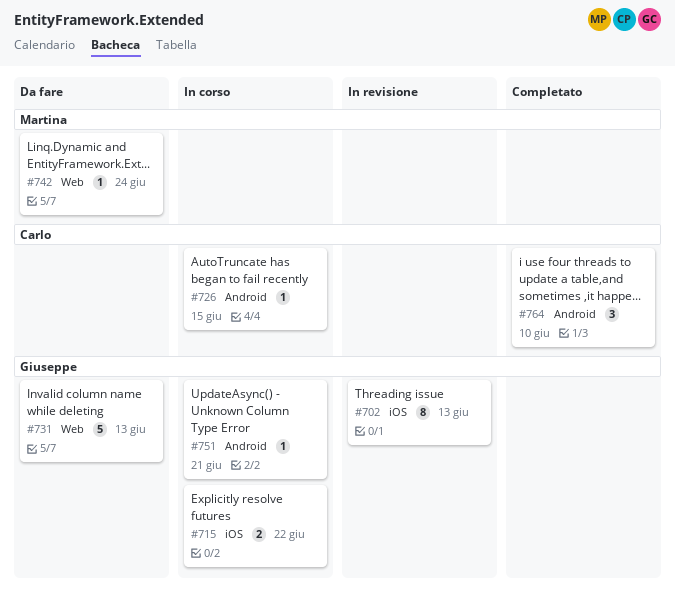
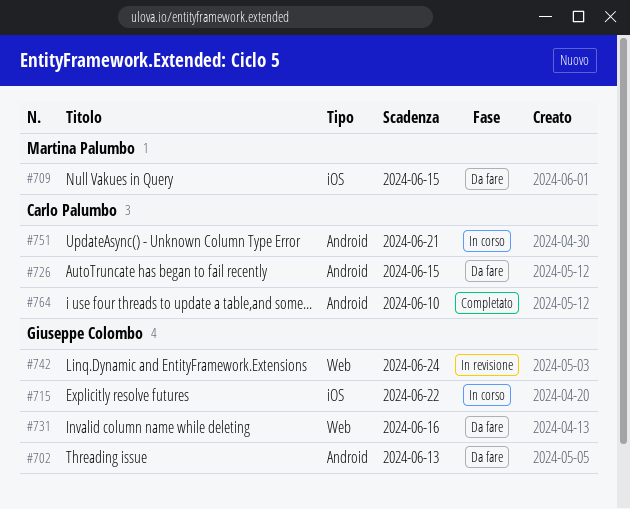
#702, status: In revisione -> Da fare
#702, label: iOS -> Android
#709: none -> present
#726, status: In corso -> Da fare
#731, due: Jun 13 -> Jun 16
#742, status: Da fare -> In revisione
#742, owner: Martina Palumbo -> Giuseppe Colombo
#751, owner: Giuseppe Colombo -> Carlo Palumbo

